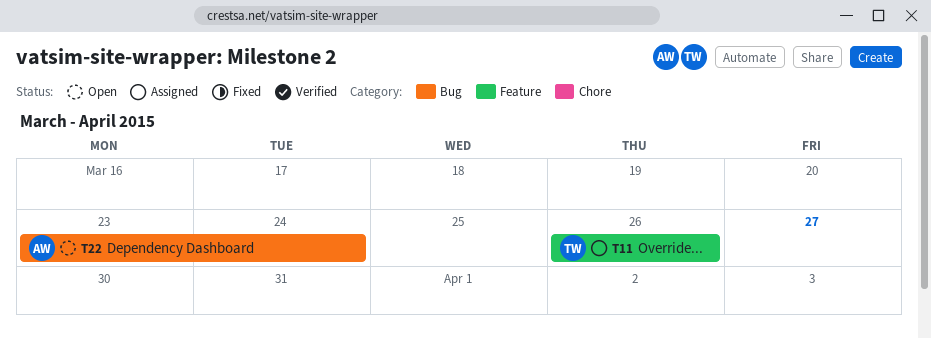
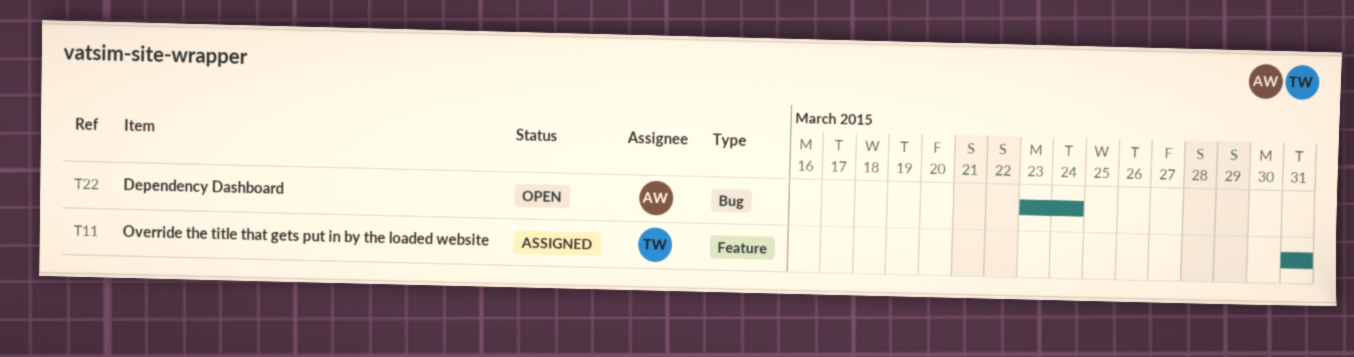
T11, start: Mar 26 -> Mar 31
T11, due: Mar 26 -> Mar 31

